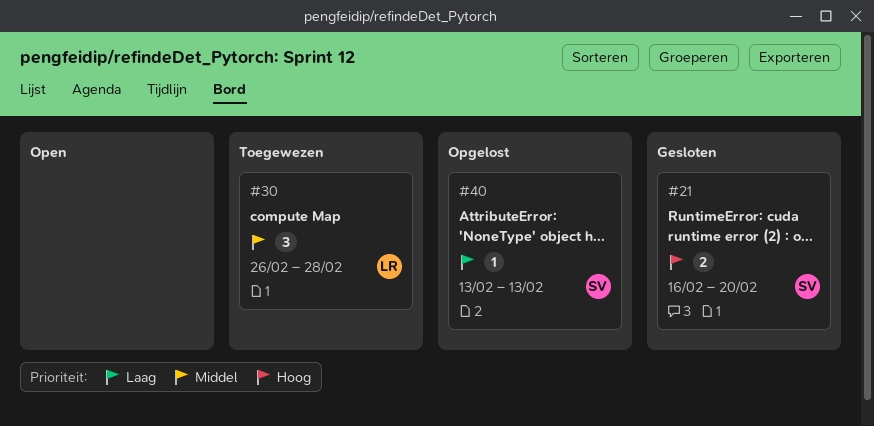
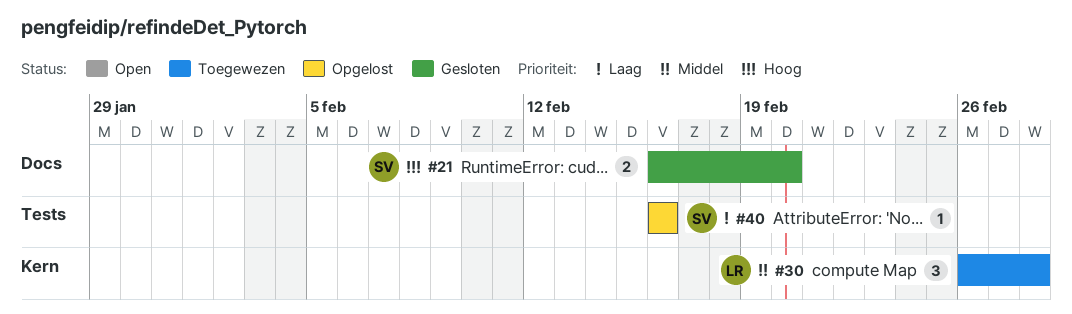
#40, start: Feb 13 -> Feb 16
#40, due: Feb 13 -> Feb 16

